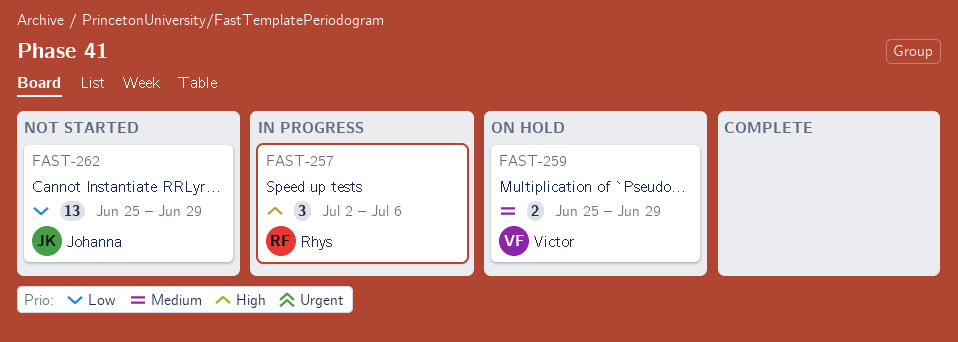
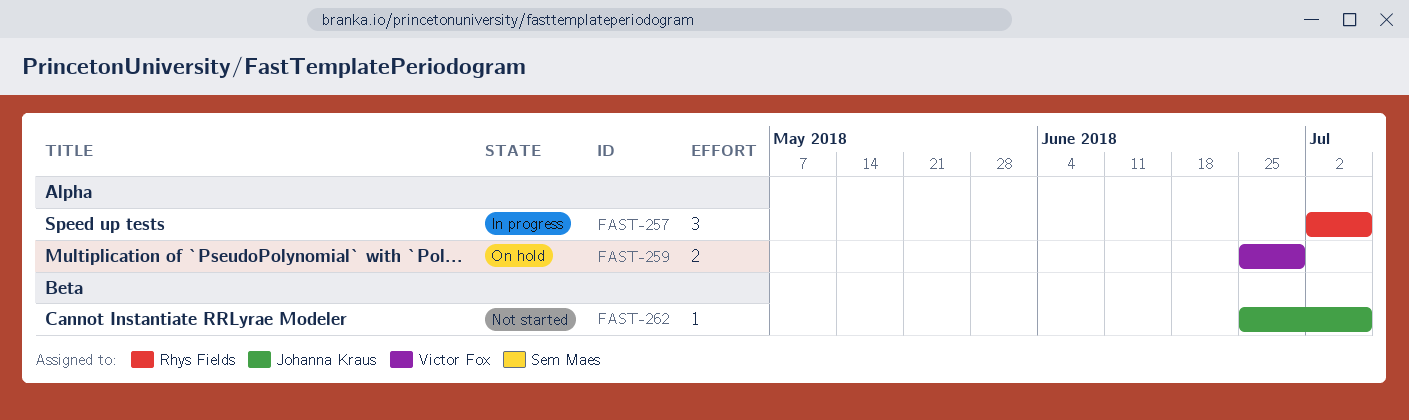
FAST-262, estimate: 13 -> 1
FAST-262, due: Jun 29 -> Jul 6

